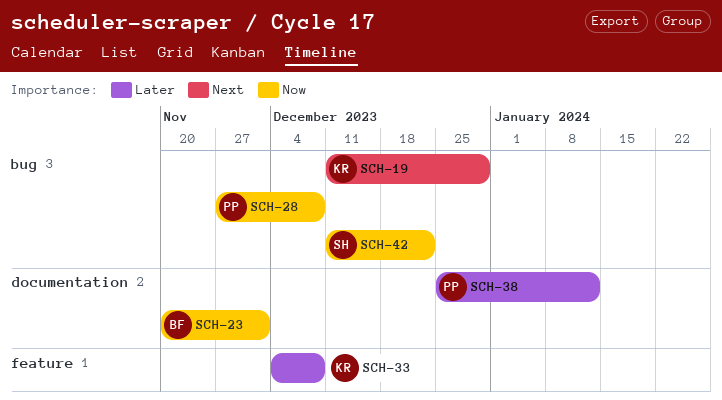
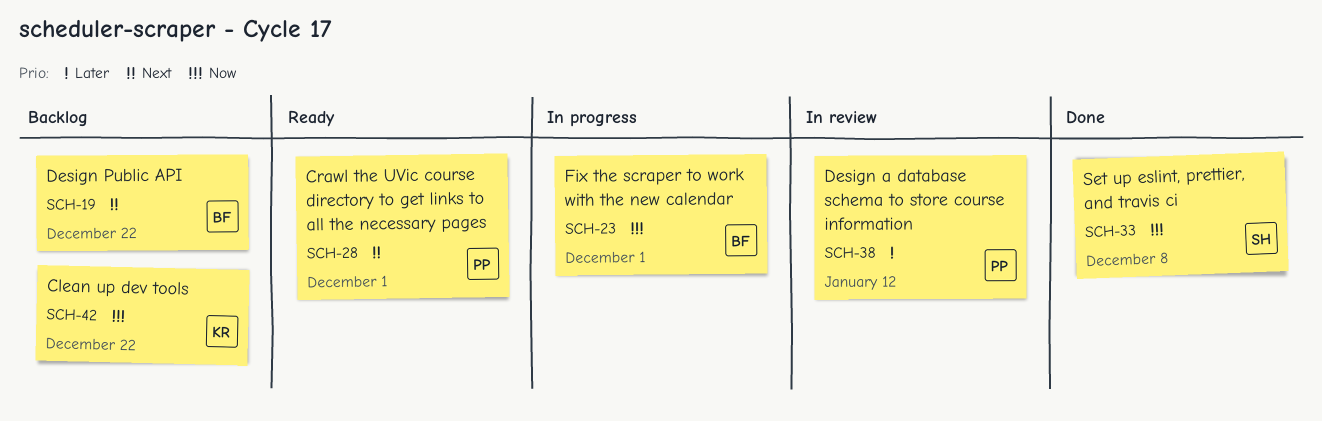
SCH-19, owner: KR -> BF
SCH-19, due: Dec 29 -> Dec 22
SCH-28, priority: Now -> Next
SCH-28, due: Dec 8 -> Dec 1
SCH-33, owner: KR -> SH
SCH-33, priority: Later -> Now
SCH-42, owner: SH -> KR

